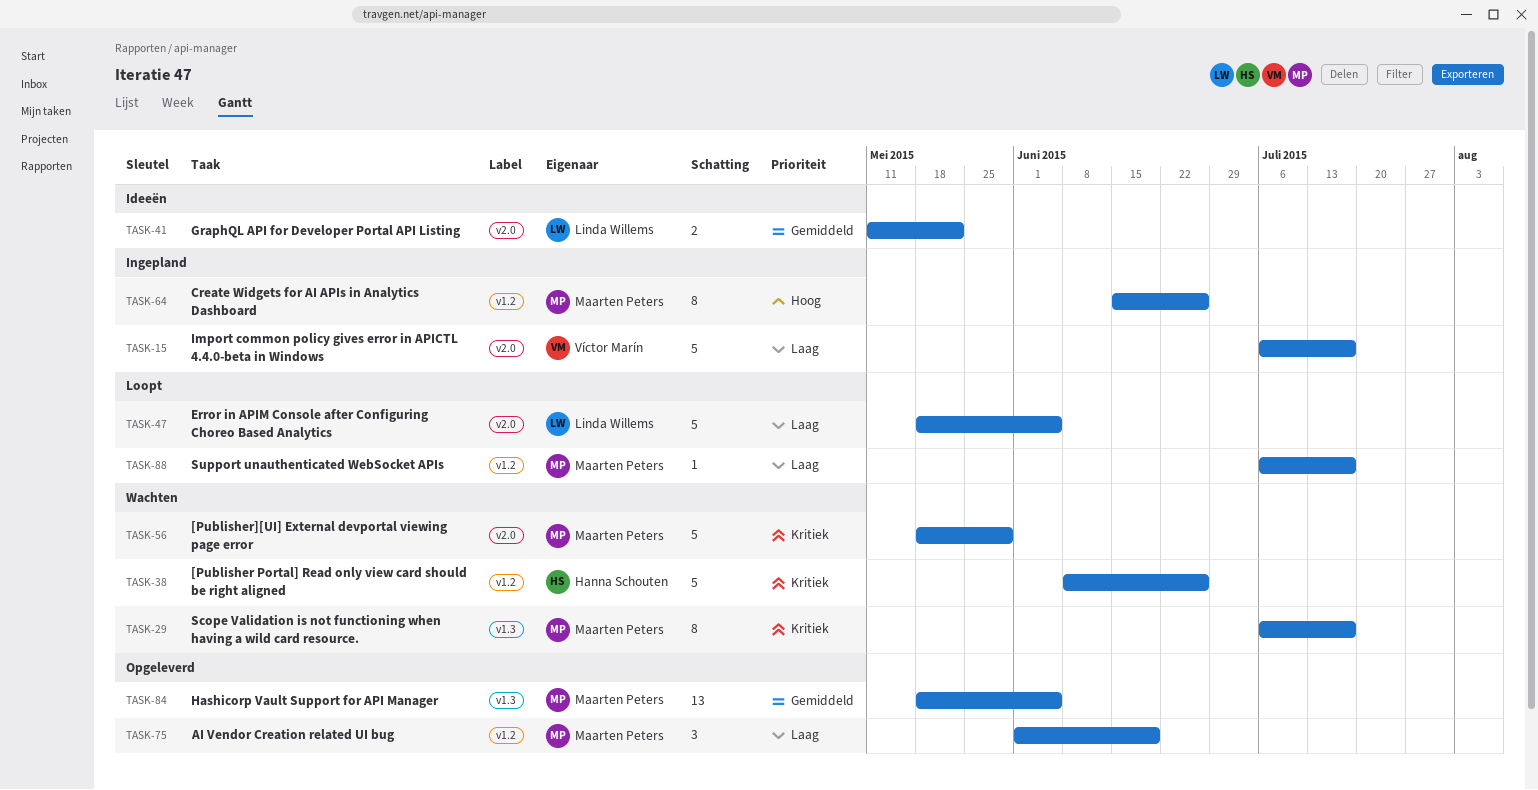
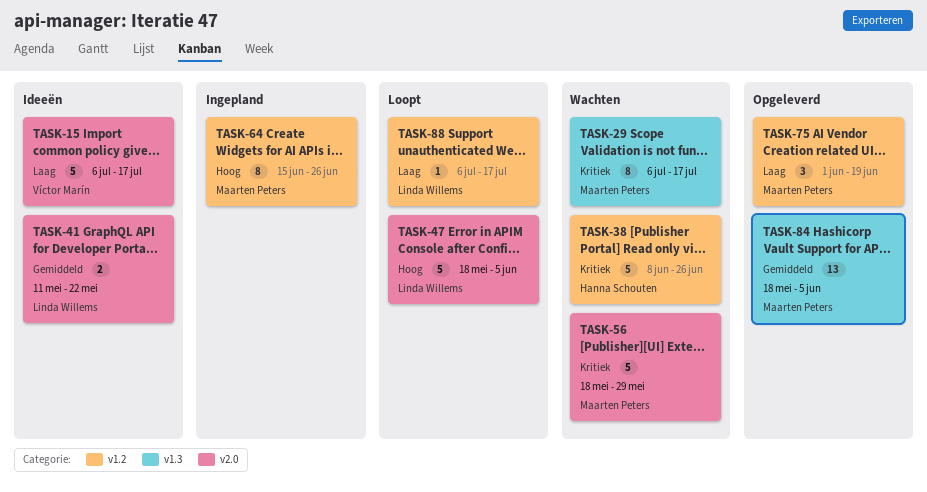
TASK-15, status: Ingepland -> Ideeën
TASK-47, priority: Laag -> Hoog
TASK-88, owner: Maarten Peters -> Linda Willems

